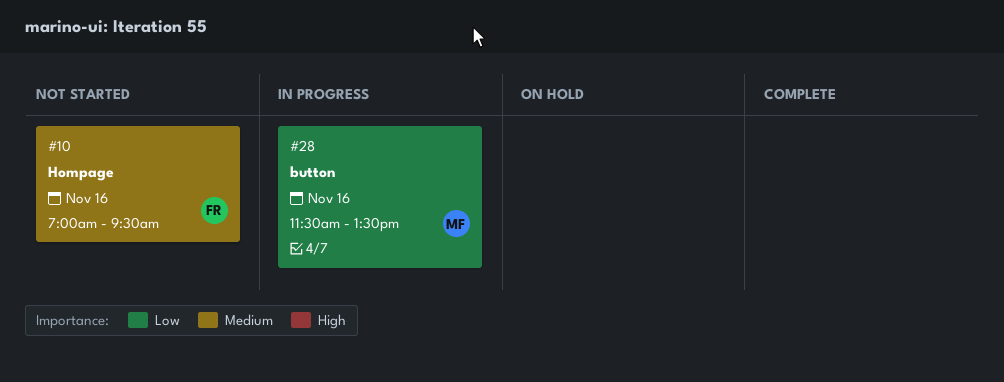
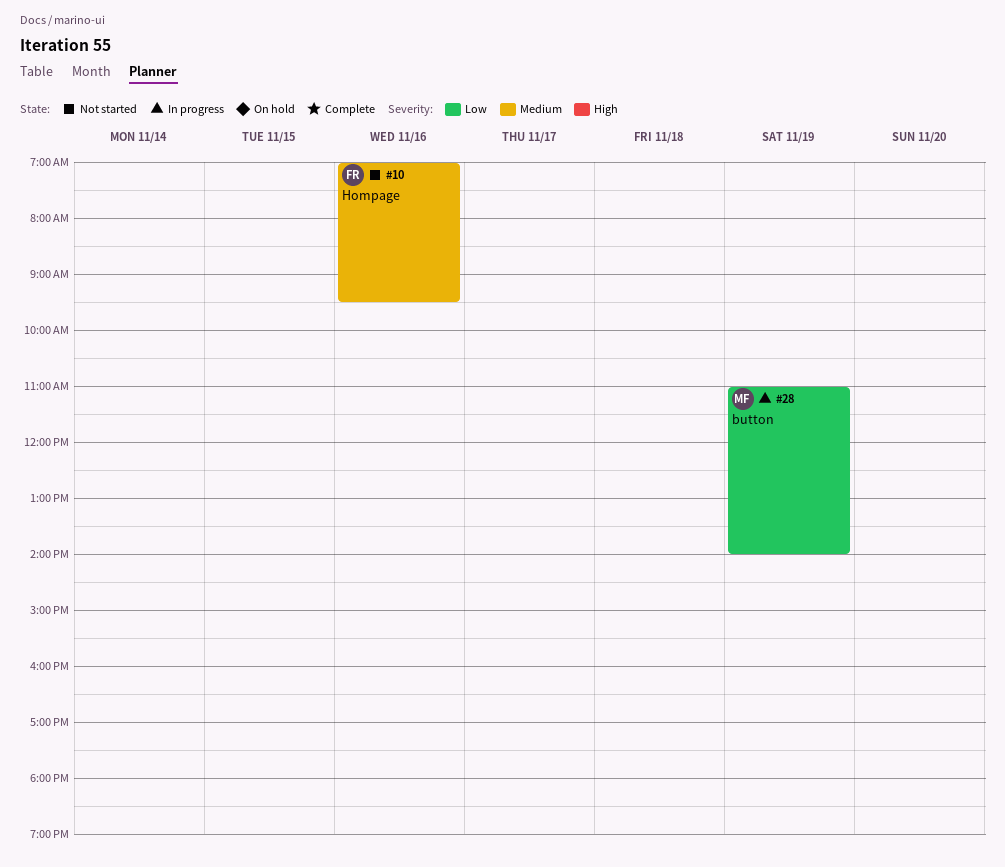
#28, day: Nov 16 -> Nov 19
#28, begins: 11:30 -> 11:00
#28, ends: 13:30 -> 14:00

